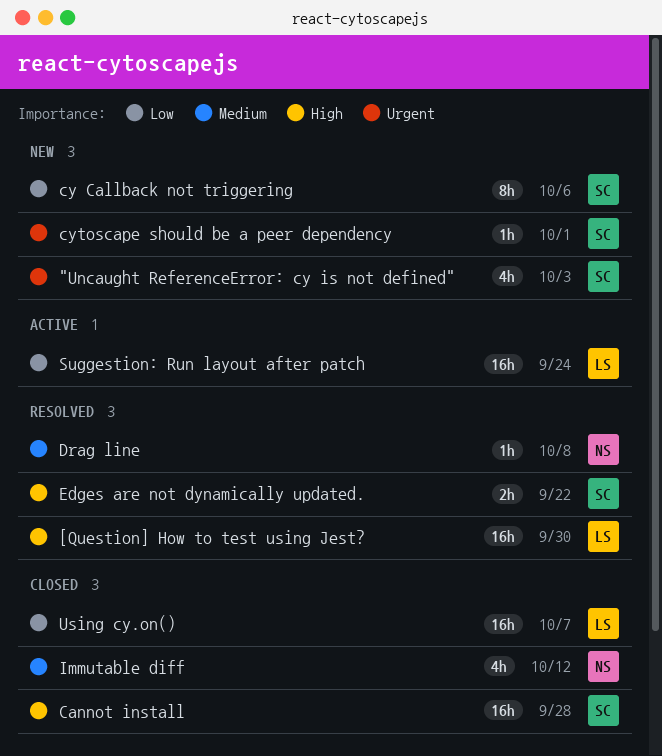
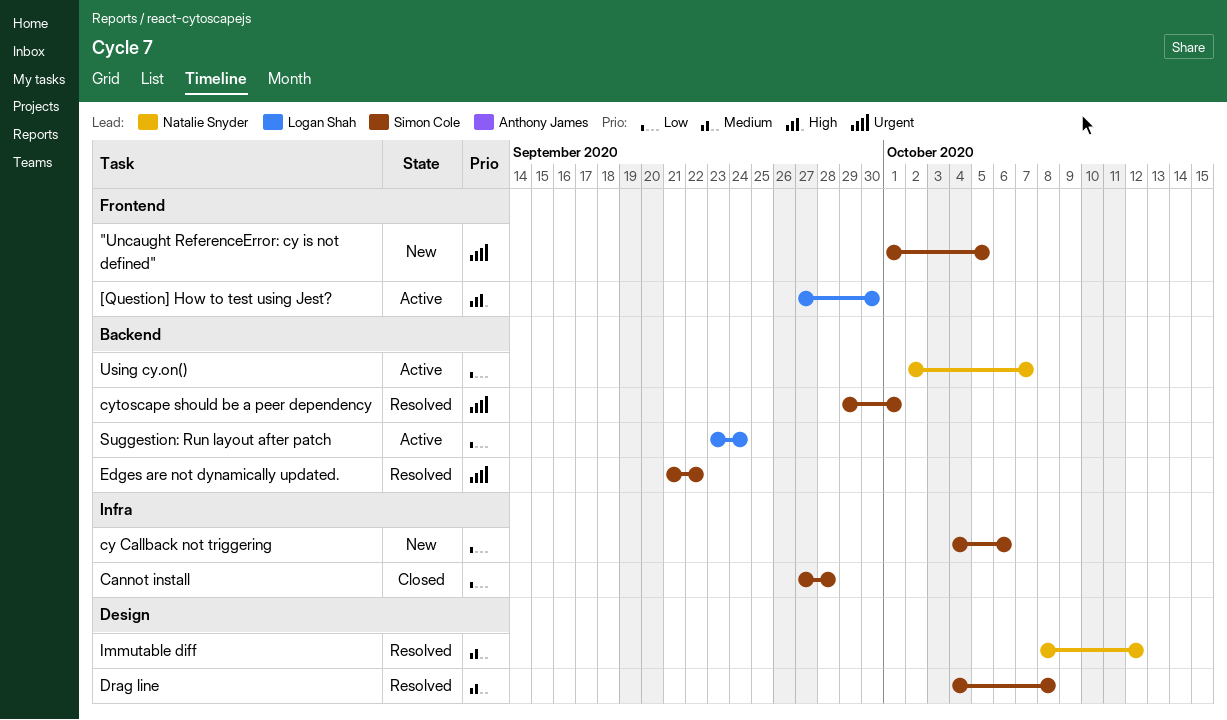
"Uncaught ReferenceError: cy is not defined", due: Oct 3 -> Oct 5
[Question] How to test using Jest?, status: Resolved -> Active
Cannot install, priority: High -> Low
cytoscape should be a peer dependency, status: New -> Resolved
Drag line, owner: Natalie Snyder -> Simon Cole
Edges are not dynamically updated., priority: High -> Urgent
Immutable diff, status: Closed -> Resolved
Using cy.on(), status: Closed -> Active
Using cy.on(), owner: Logan Shah -> Natalie Snyder

